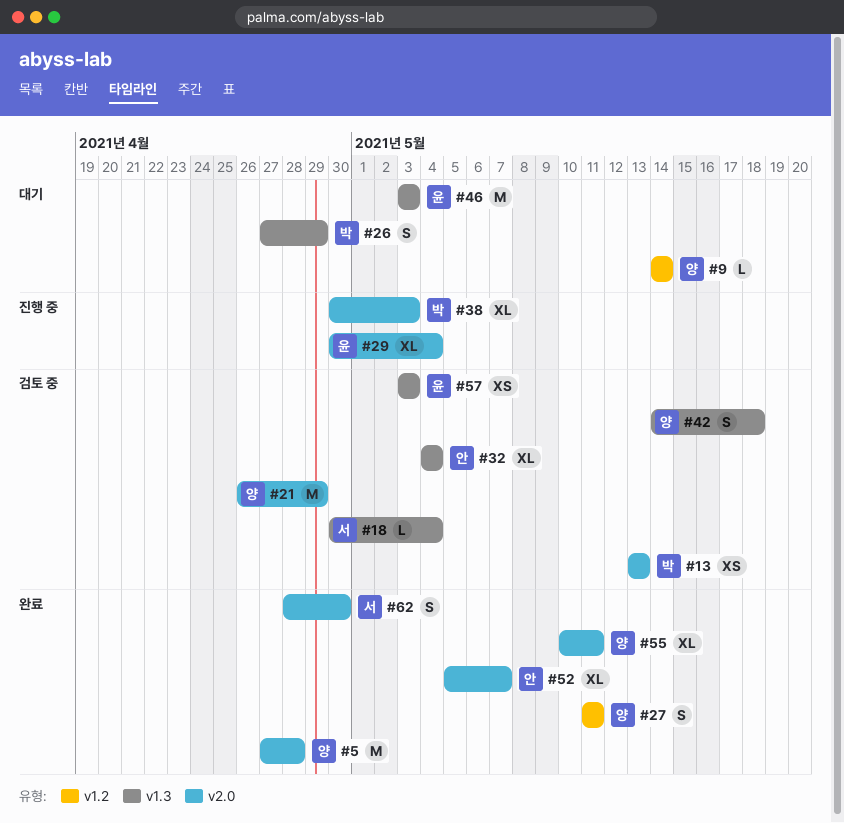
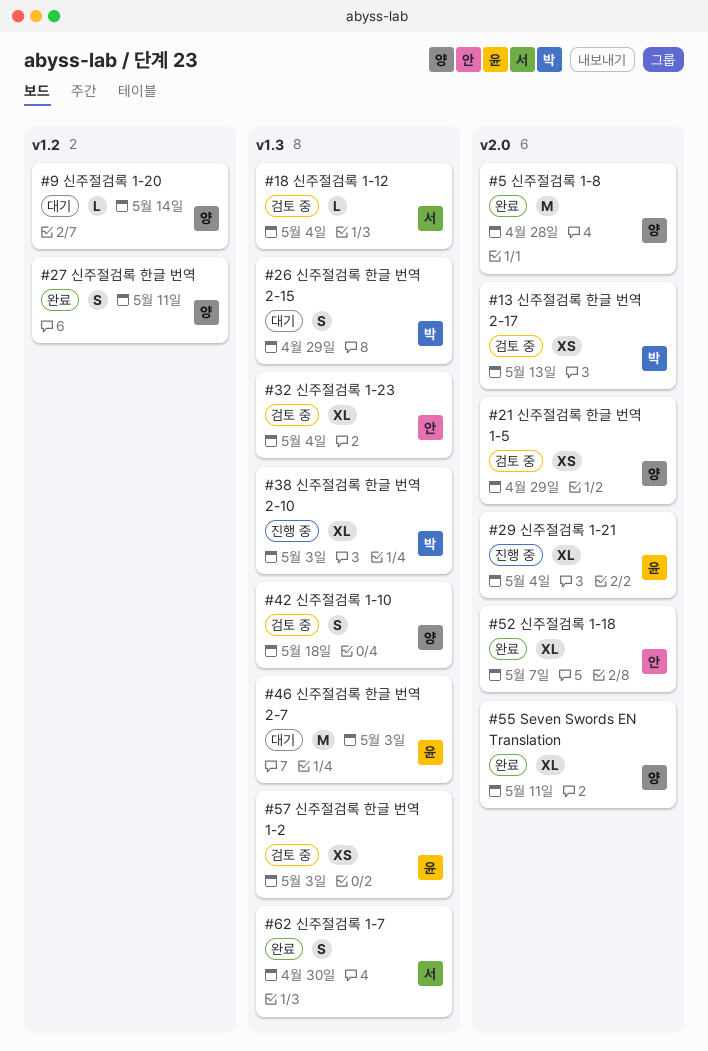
#21, estimate: M -> XS
#38, label: v2.0 -> v1.3
#62, label: v2.0 -> v1.3

